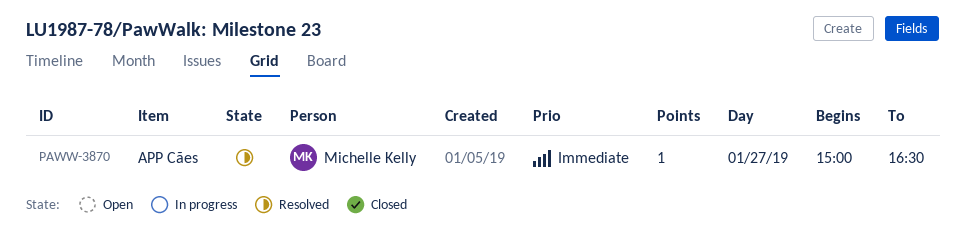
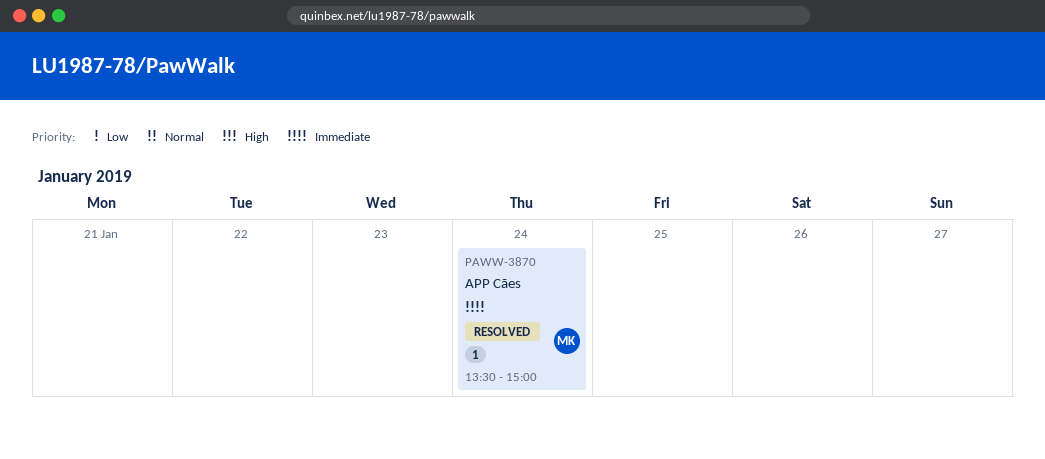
PAWW-3870, day: Jan 27 -> Jan 24
PAWW-3870, begins: 15:00 -> 13:30
PAWW-3870, ends: 16:30 -> 15:00

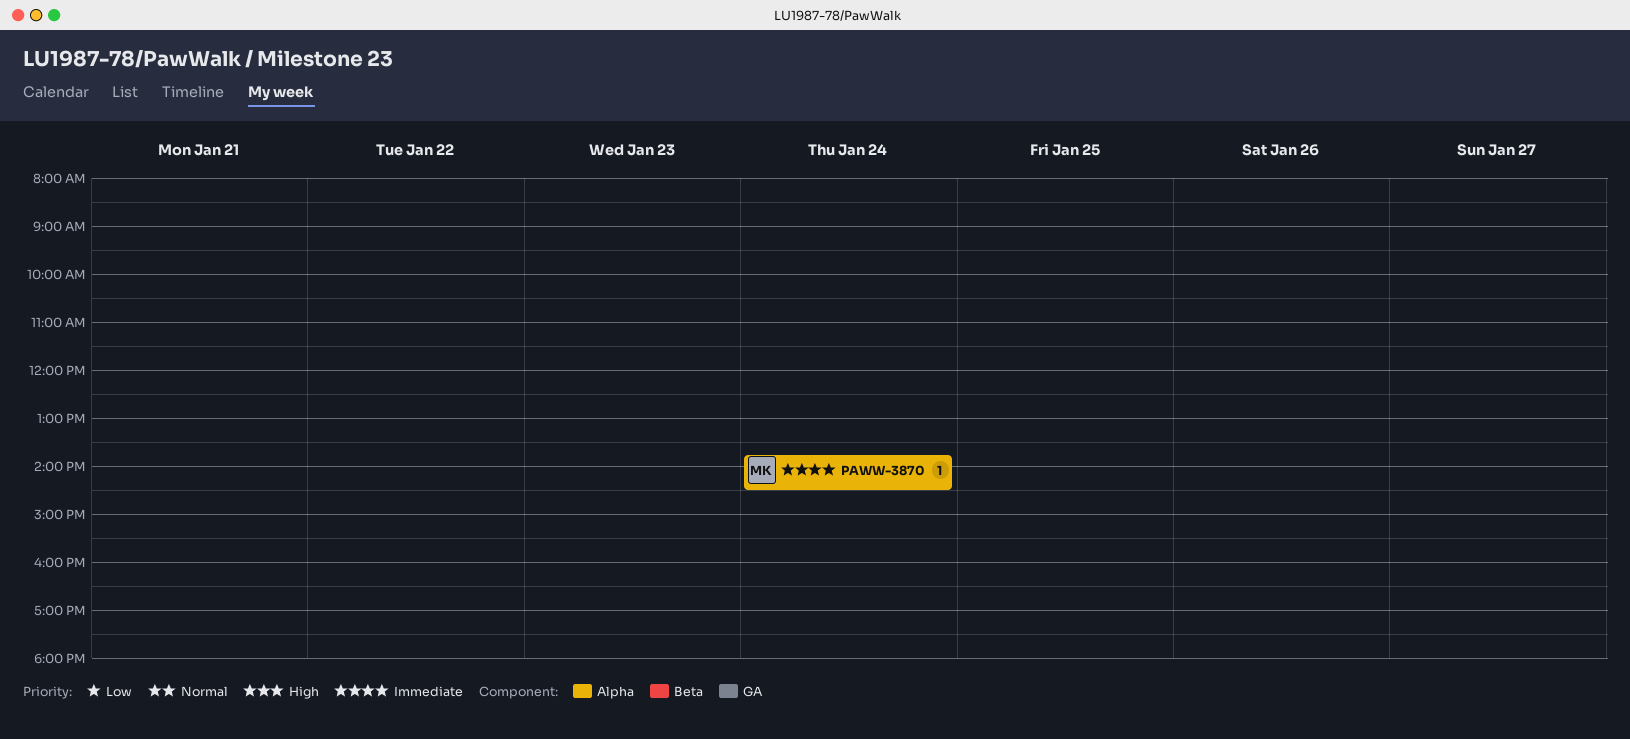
PAWW-3870, begins: 13:30 -> 13:45
PAWW-3870, ends: 15:00 -> 14:30

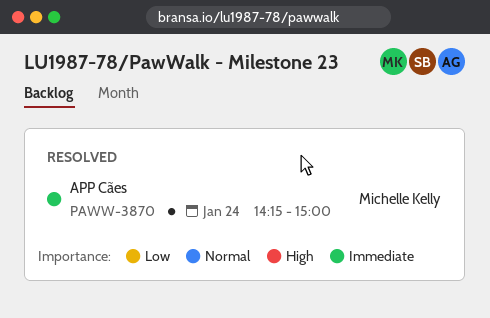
PAWW-3870, begins: 13:45 -> 14:15
PAWW-3870, ends: 14:30 -> 15:00

